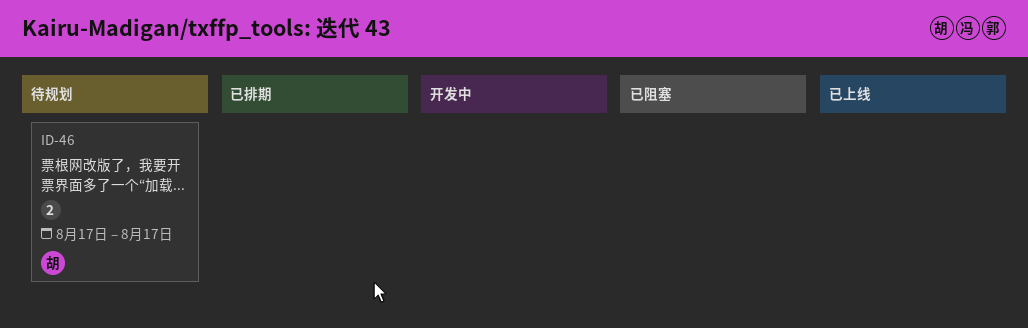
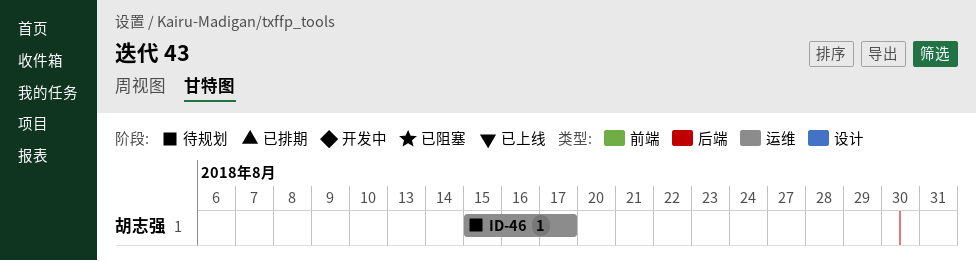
ID-46, estimate: 2 -> 1
ID-46, start: Aug 17 -> Aug 15

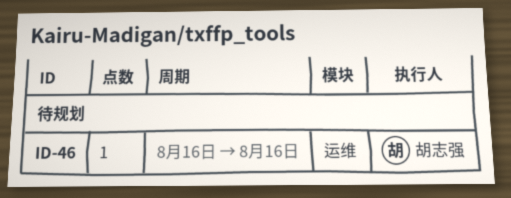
ID-46, start: Aug 15 -> Aug 16
ID-46, due: Aug 17 -> Aug 16

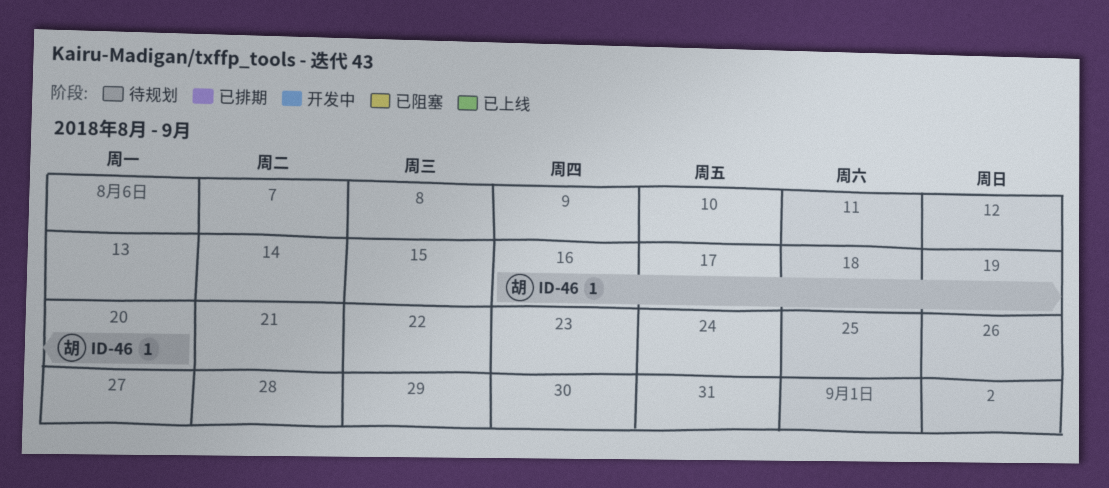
ID-46, due: Aug 16 -> Aug 20

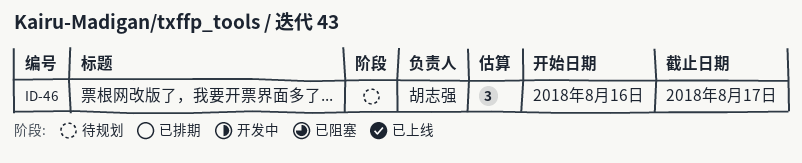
ID-46, estimate: 1 -> 3
ID-46, due: Aug 20 -> Aug 17

